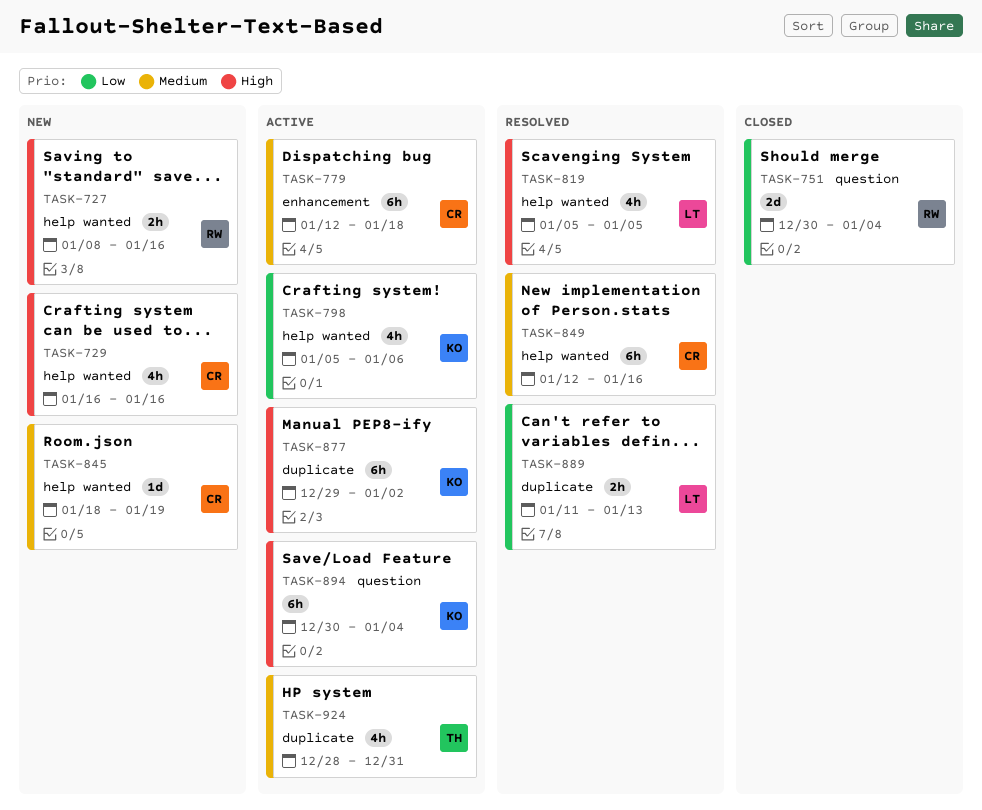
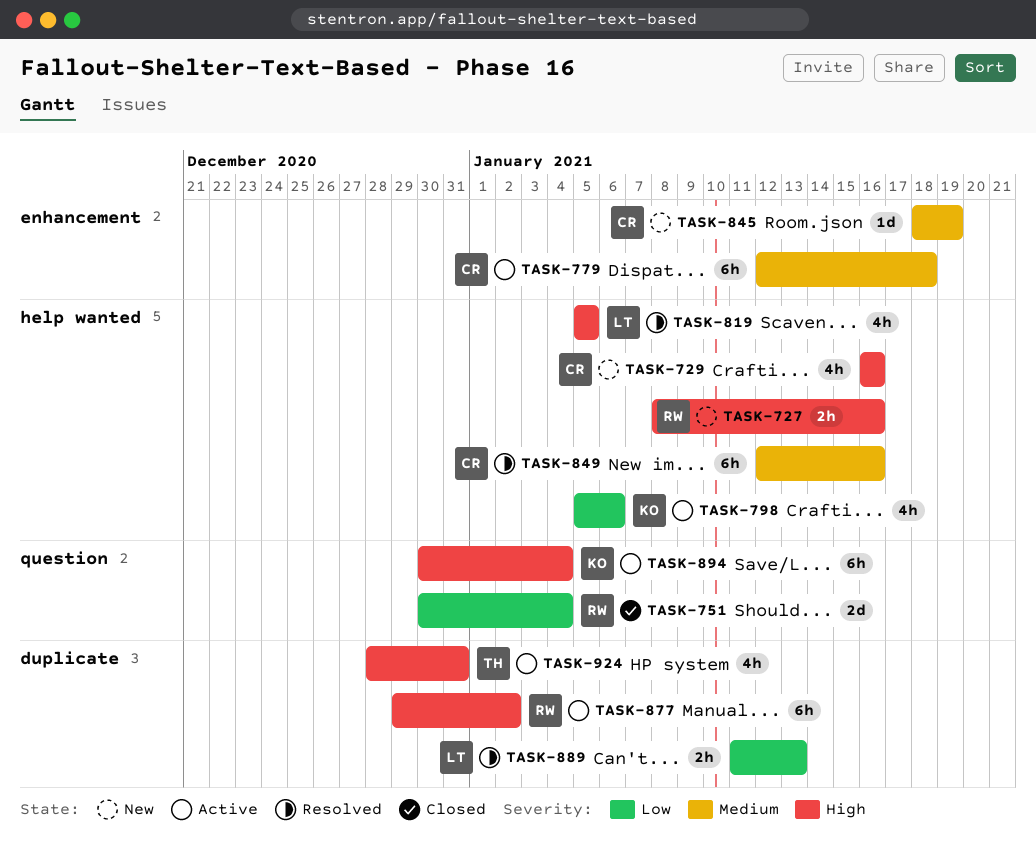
TASK-845, label: help wanted -> enhancement
TASK-877, owner: KO -> RW
TASK-924, priority: Medium -> High

